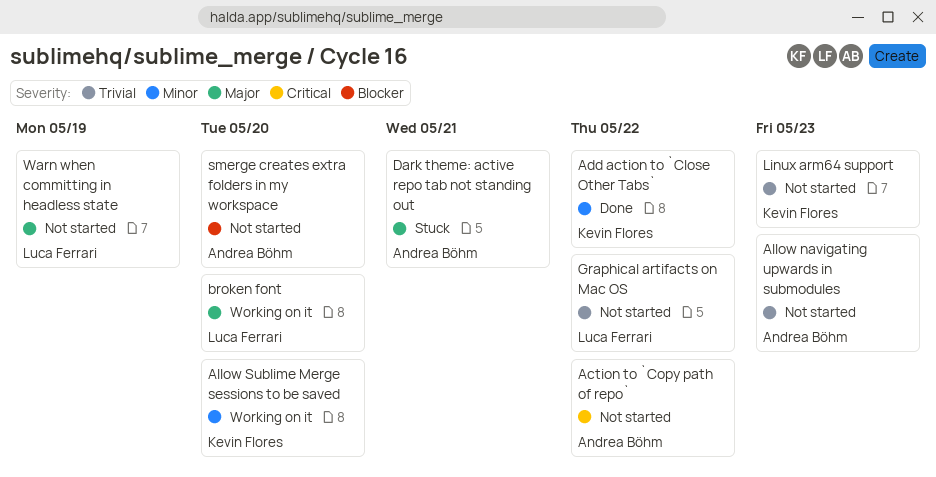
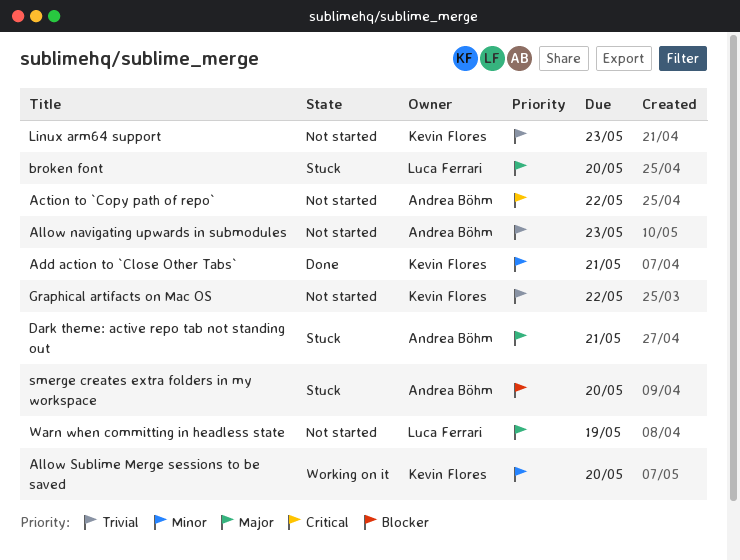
Add action to `Close Other Tabs`, due: May 22 -> May 21
broken font, status: Working on it -> Stuck
Graphical artifacts on Mac OS, owner: Luca Ferrari -> Kevin Flores
smerge creates extra folders in my workspace, status: Not started -> Stuck

